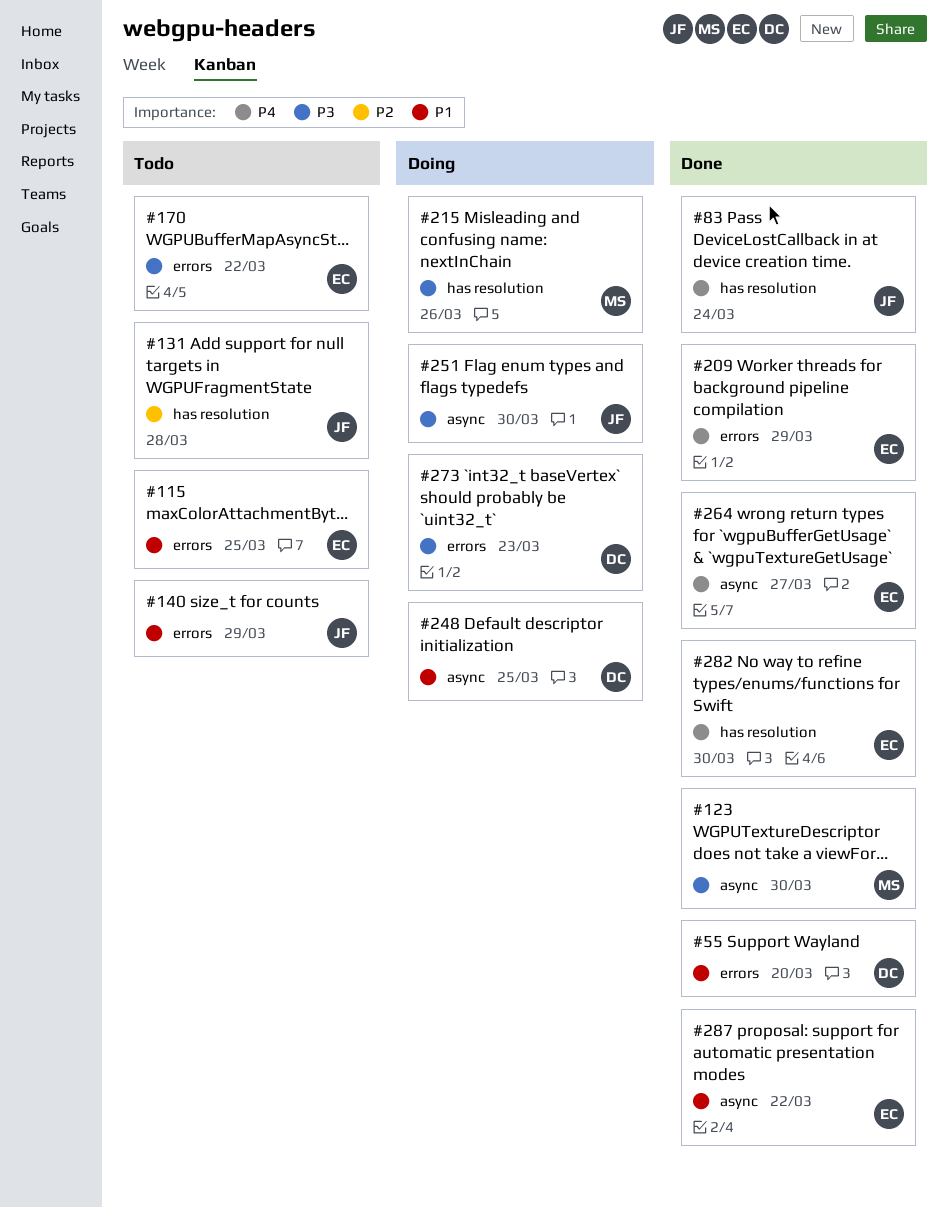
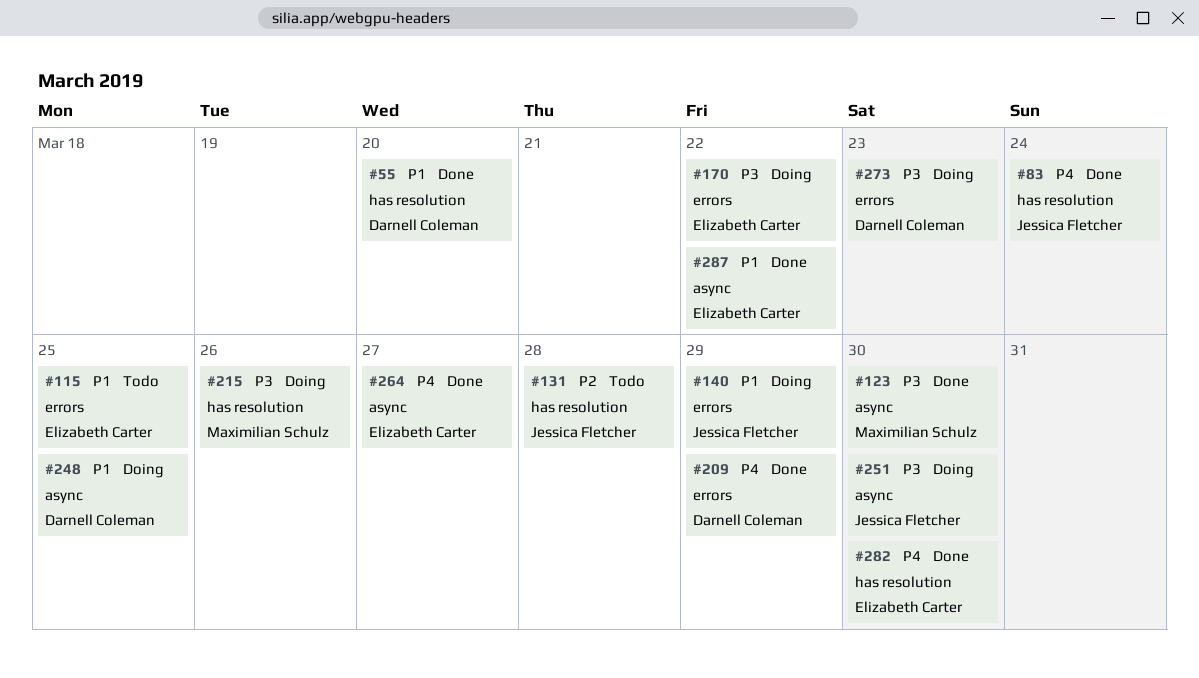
#55, label: errors -> has resolution
#140, status: Todo -> Doing
#170, status: Todo -> Doing
#209, owner: Elizabeth Carter -> Darnell Coleman

